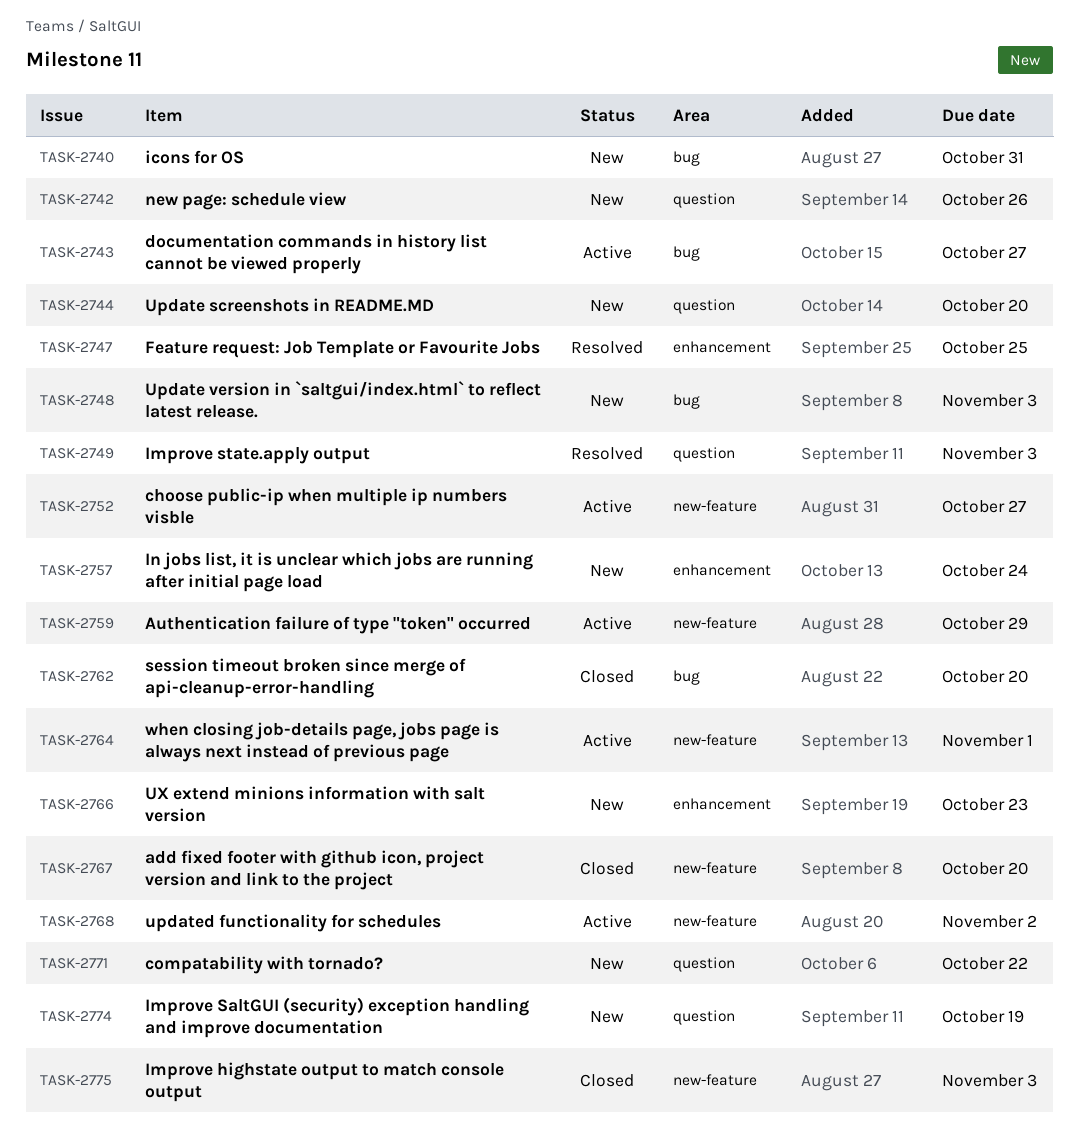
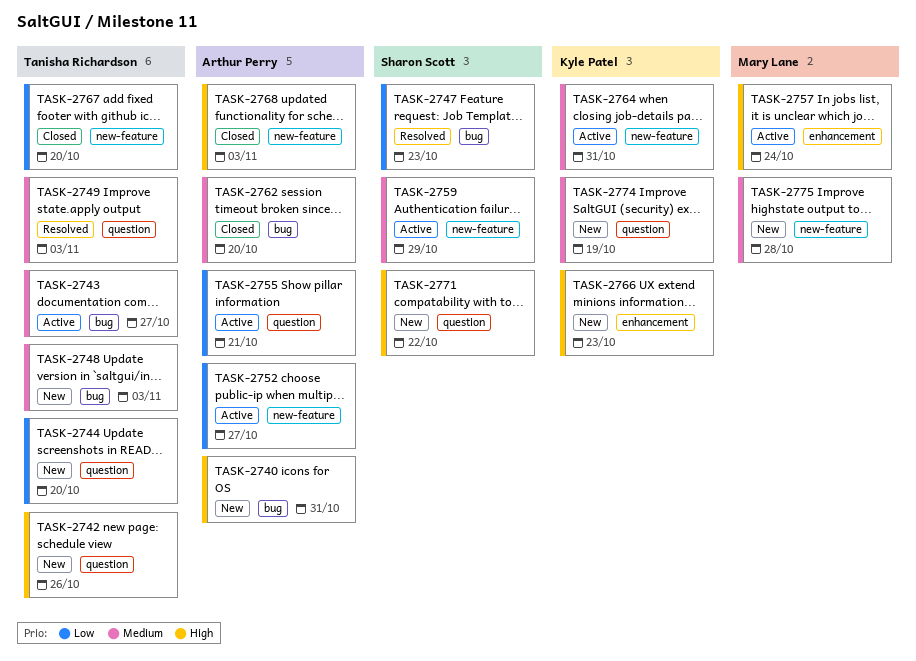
TASK-2747, label: enhancement -> bug
TASK-2747, due: Oct 25 -> Oct 23
TASK-2755: none -> present
TASK-2757, status: New -> Active
TASK-2764, due: Nov 1 -> Oct 31
TASK-2768, status: Active -> Closed
TASK-2768, due: Nov 2 -> Nov 3
TASK-2775, status: Closed -> New
TASK-2775, due: Nov 3 -> Oct 28

